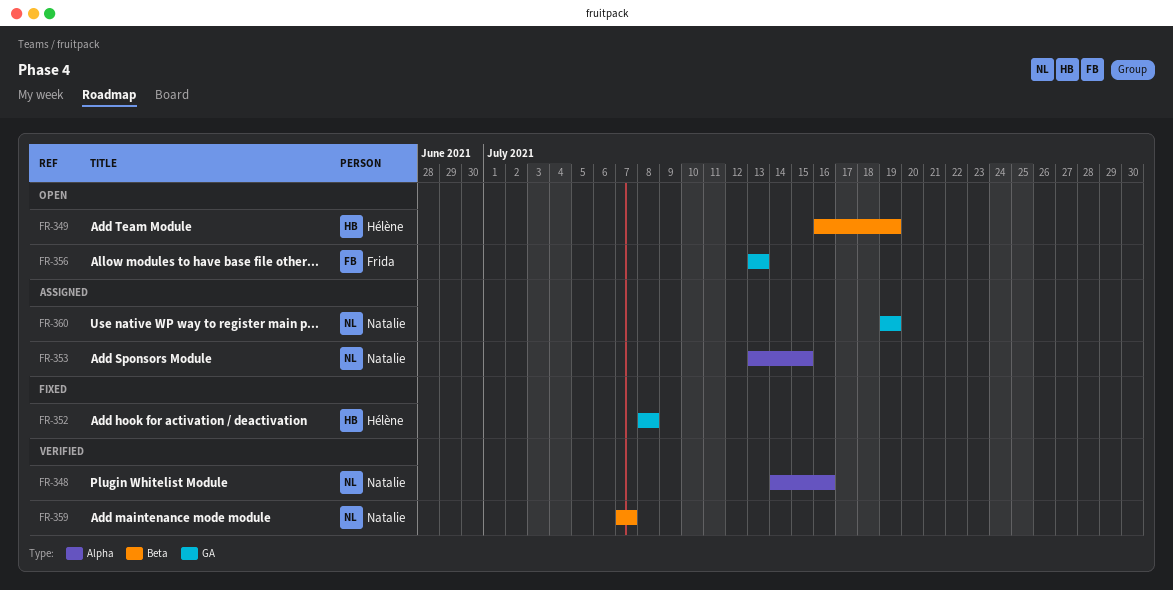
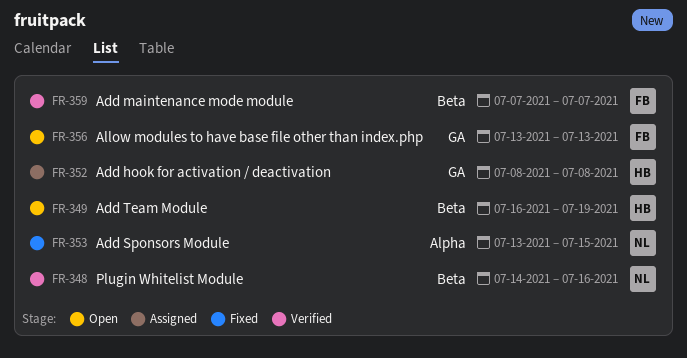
FR-348, label: Alpha -> Beta
FR-352, status: Fixed -> Assigned
FR-353, status: Assigned -> Fixed
FR-359, owner: Natalie -> Frida
FR-360: present -> none

